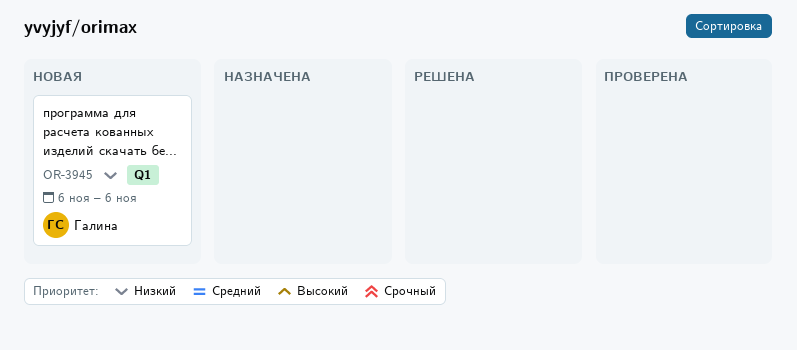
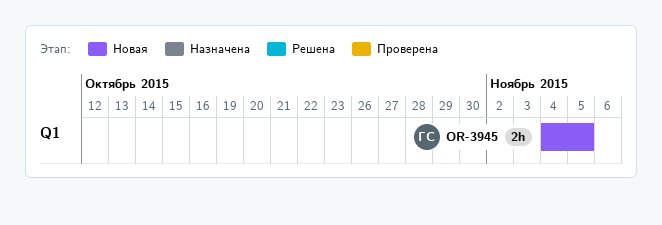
OR-3945, start: Nov 6 -> Nov 4
OR-3945, due: Nov 6 -> Nov 5

